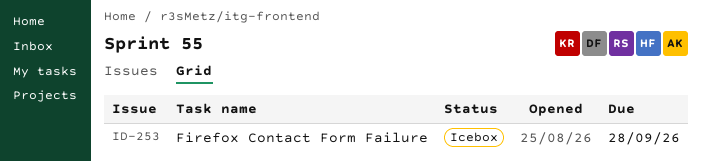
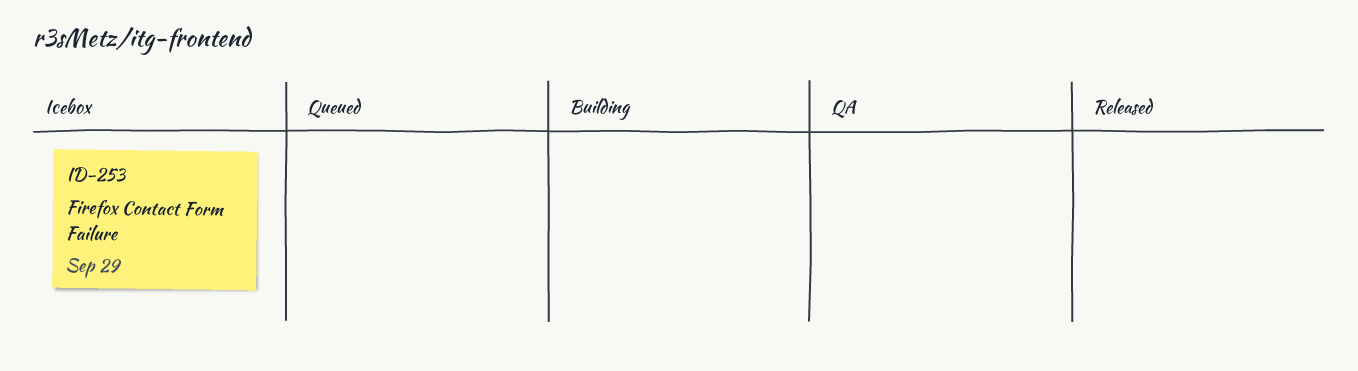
ID-253, due: Sep 28 -> Sep 29

